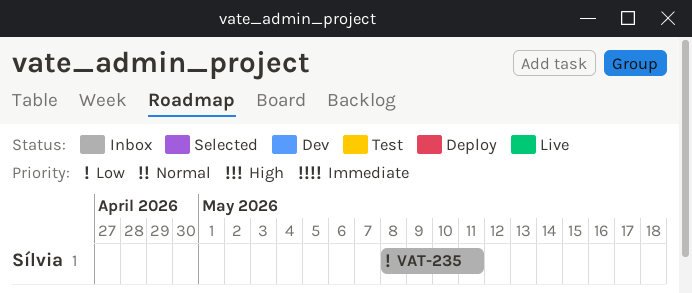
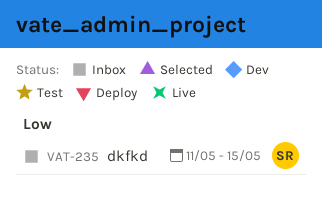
VAT-235, start: May 8 -> May 11
VAT-235, due: May 11 -> May 15

